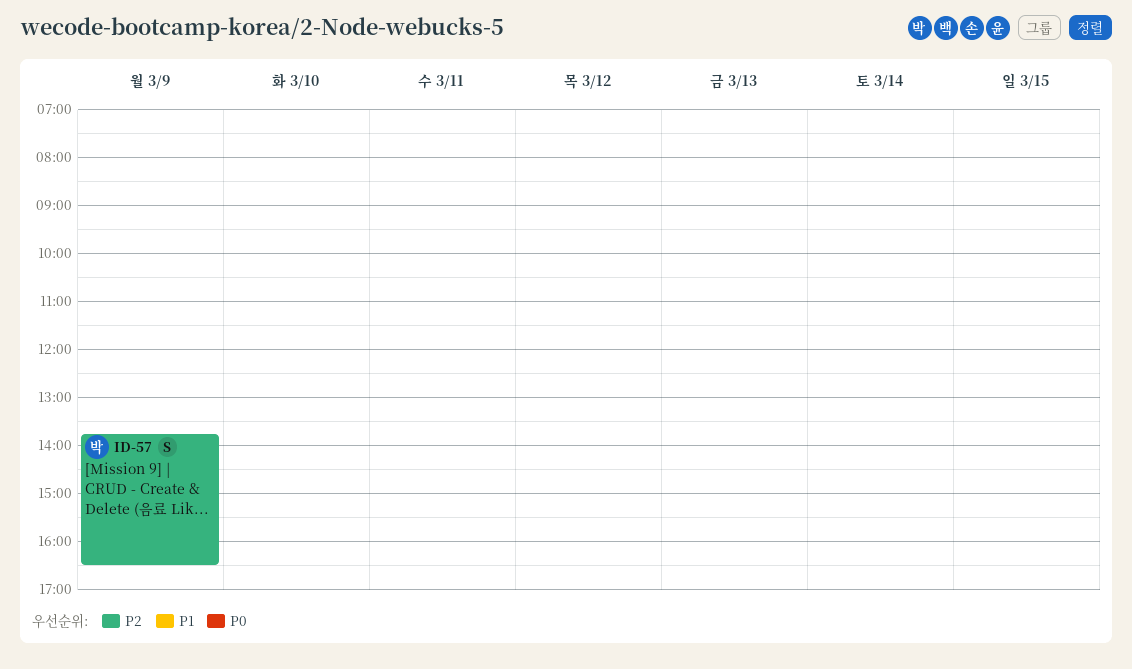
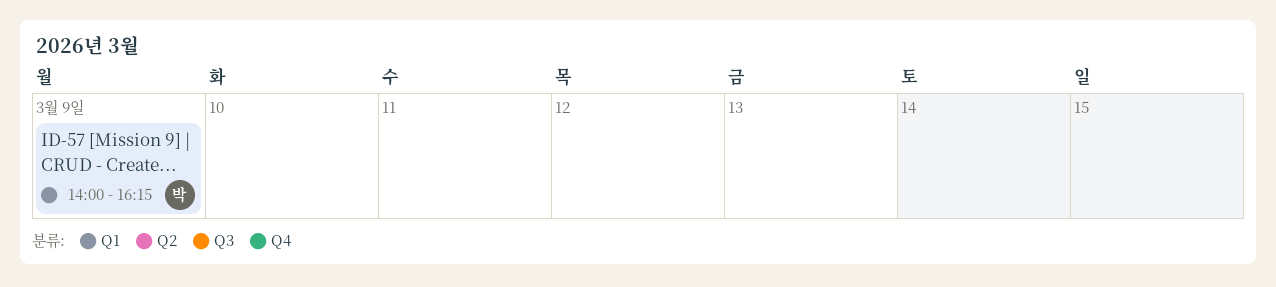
ID-57, begins: 13:45 -> 14:00
ID-57, ends: 16:30 -> 16:15

